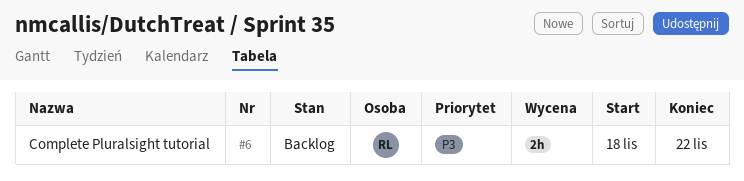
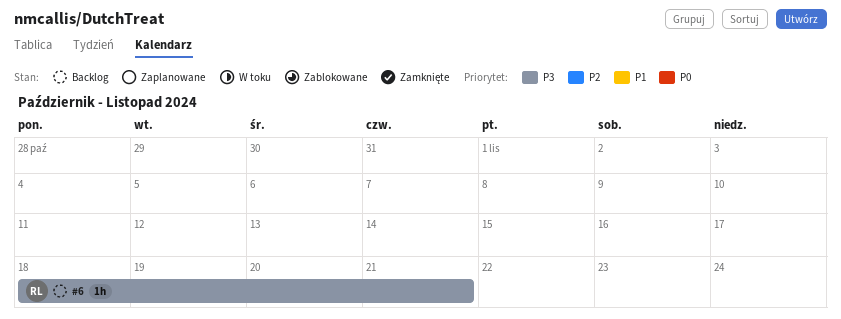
#6, estimate: 2h -> 1h
#6, due: Nov 22 -> Nov 21

